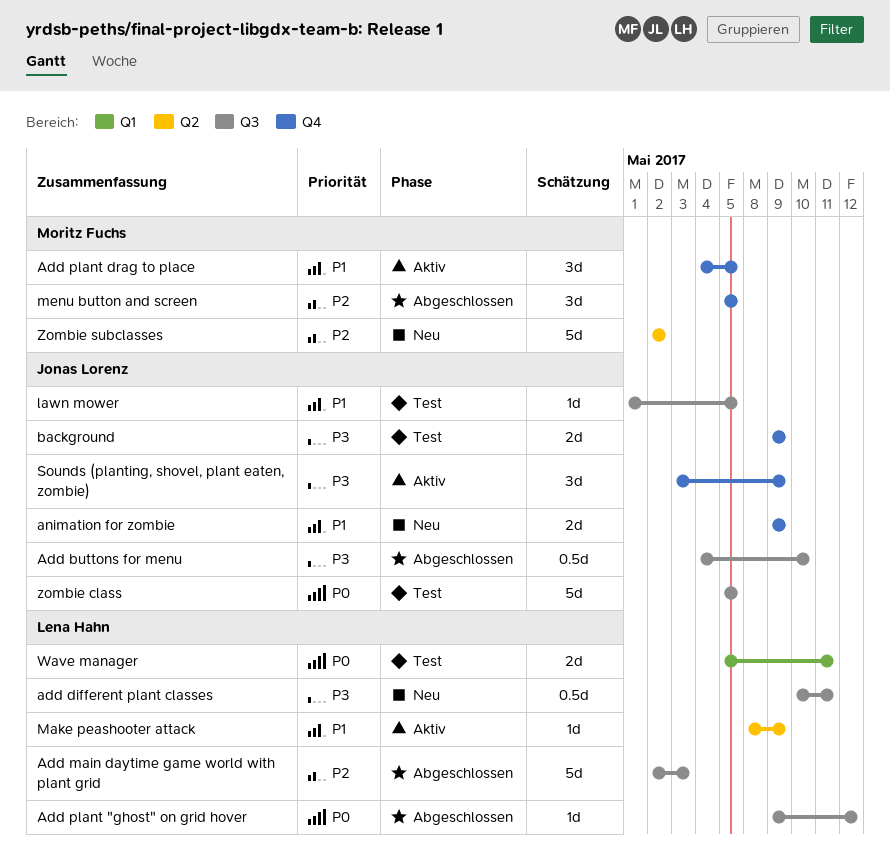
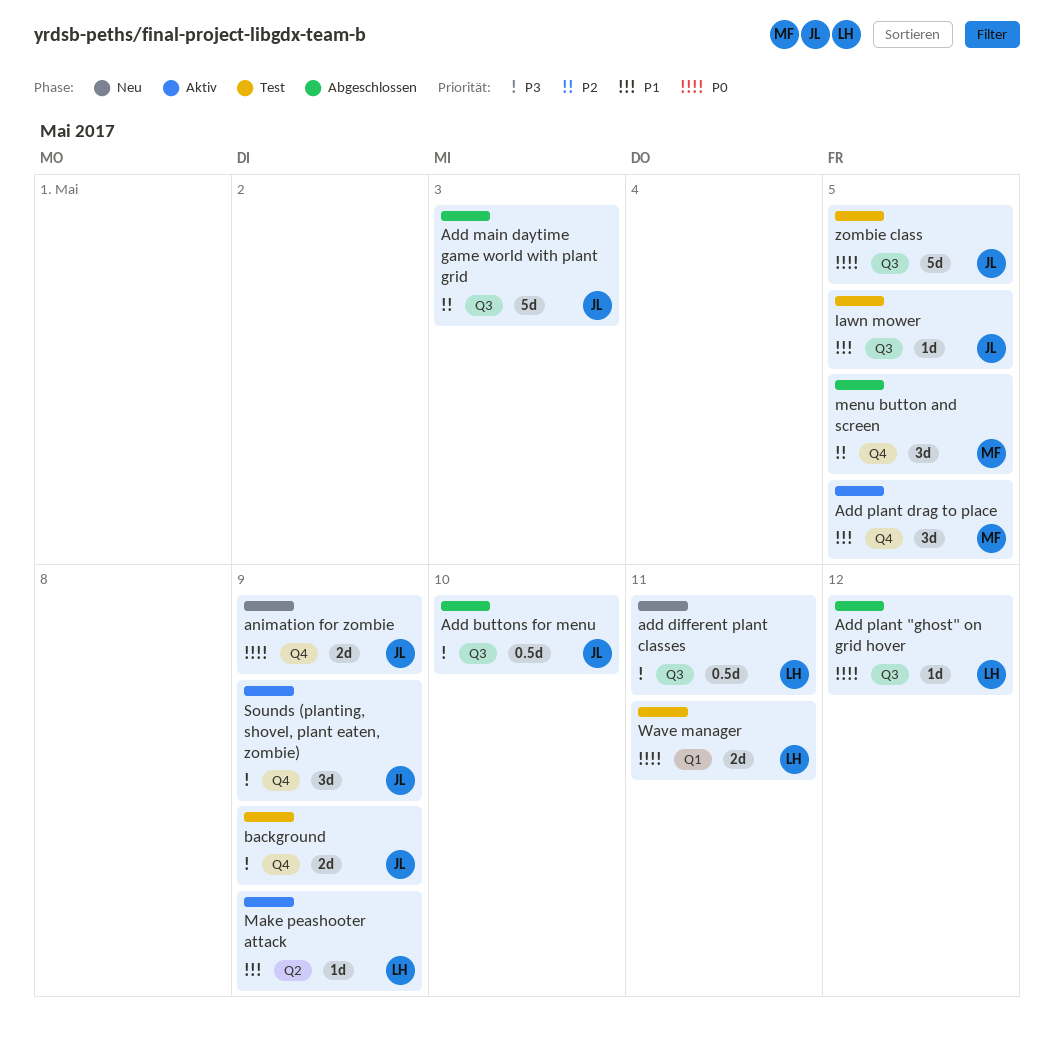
Add main daytime game world with plant grid, owner: Lena Hahn -> Jonas Lorenz
animation for zombie, priority: P1 -> P0
Zombie subclasses: present -> none

